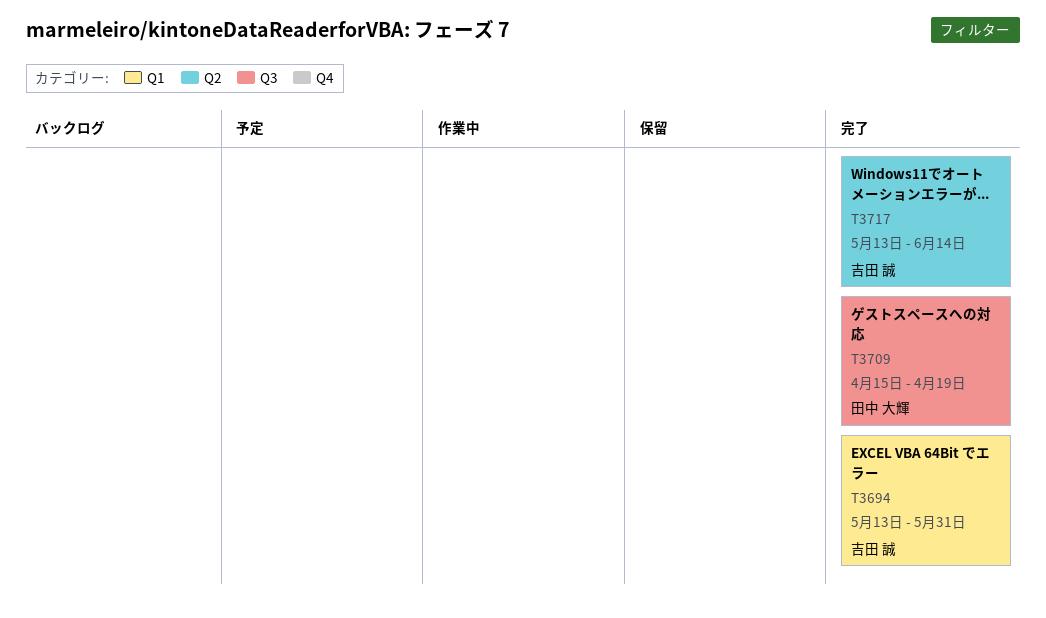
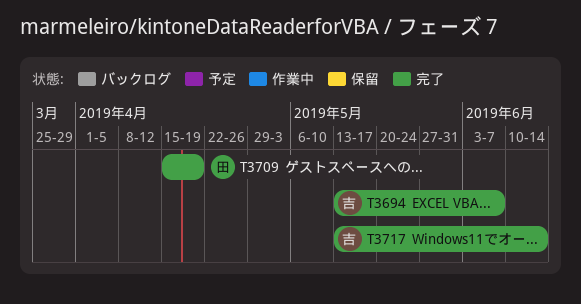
T3694, due: May 31 -> Jun 7

